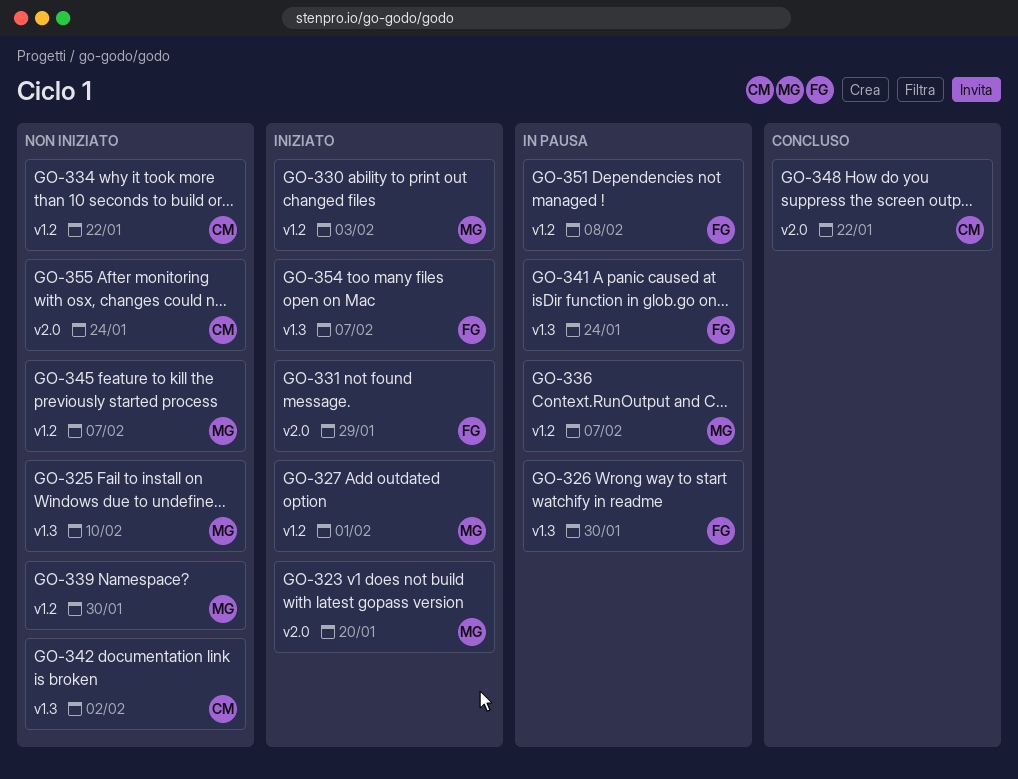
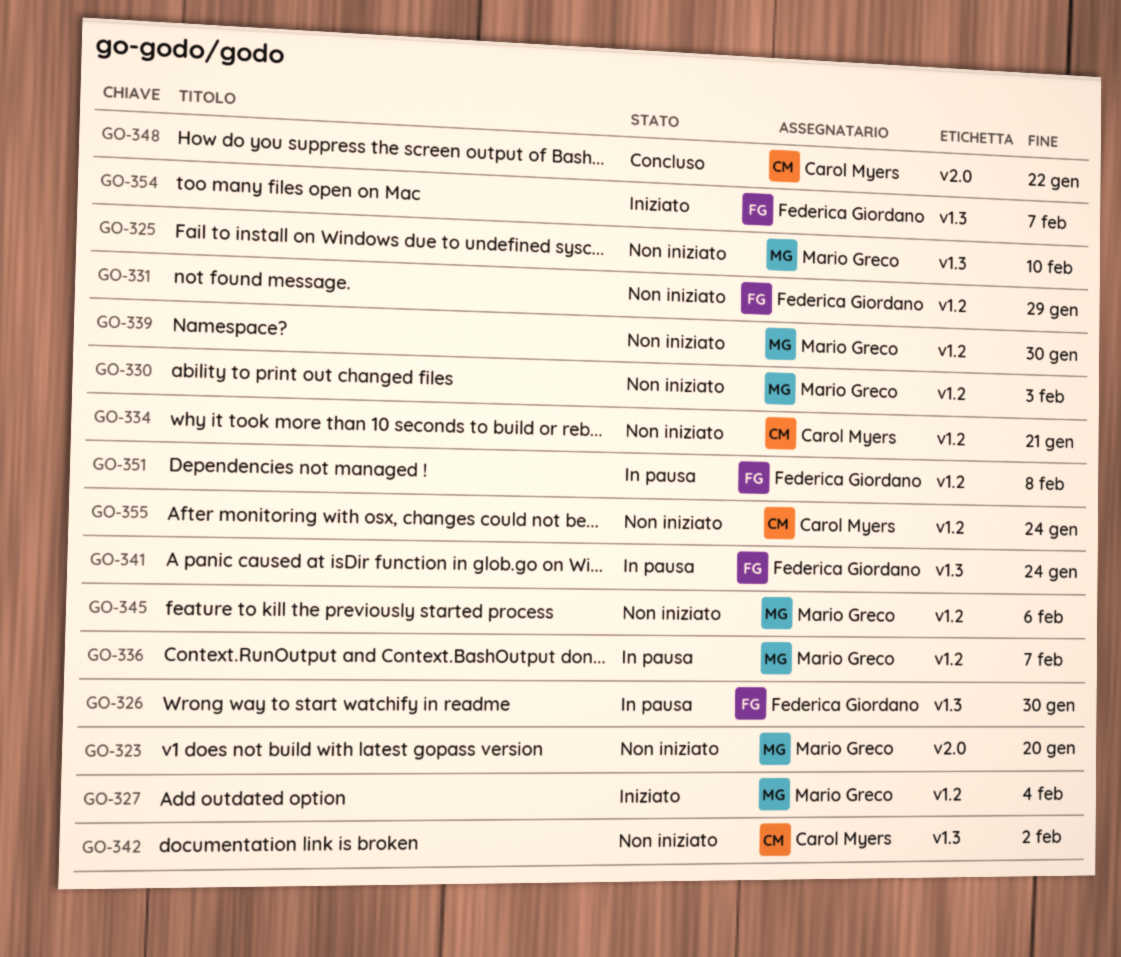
GO-323, status: Iniziato -> Non iniziato
GO-327, due: Feb 1 -> Feb 4
GO-330, status: Iniziato -> Non iniziato
GO-331, status: Iniziato -> Non iniziato
GO-331, label: v2.0 -> v1.2
GO-334, due: Jan 22 -> Jan 21
GO-345, due: Feb 7 -> Feb 6
GO-355, label: v2.0 -> v1.2

